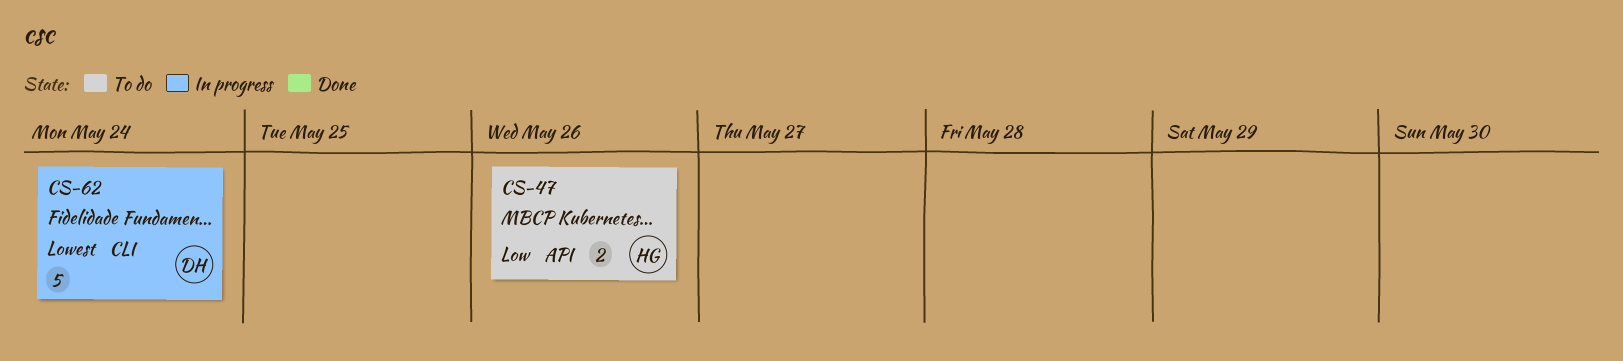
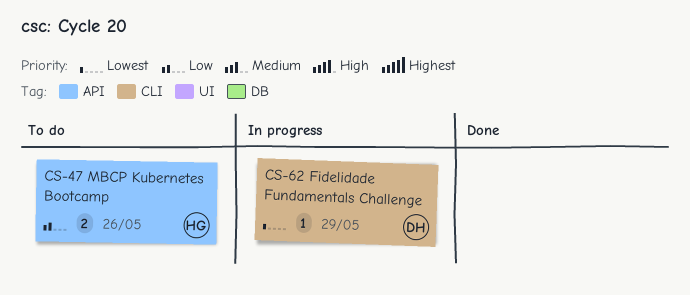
CS-62, estimate: 5 -> 1
CS-62, due: May 24 -> May 29

